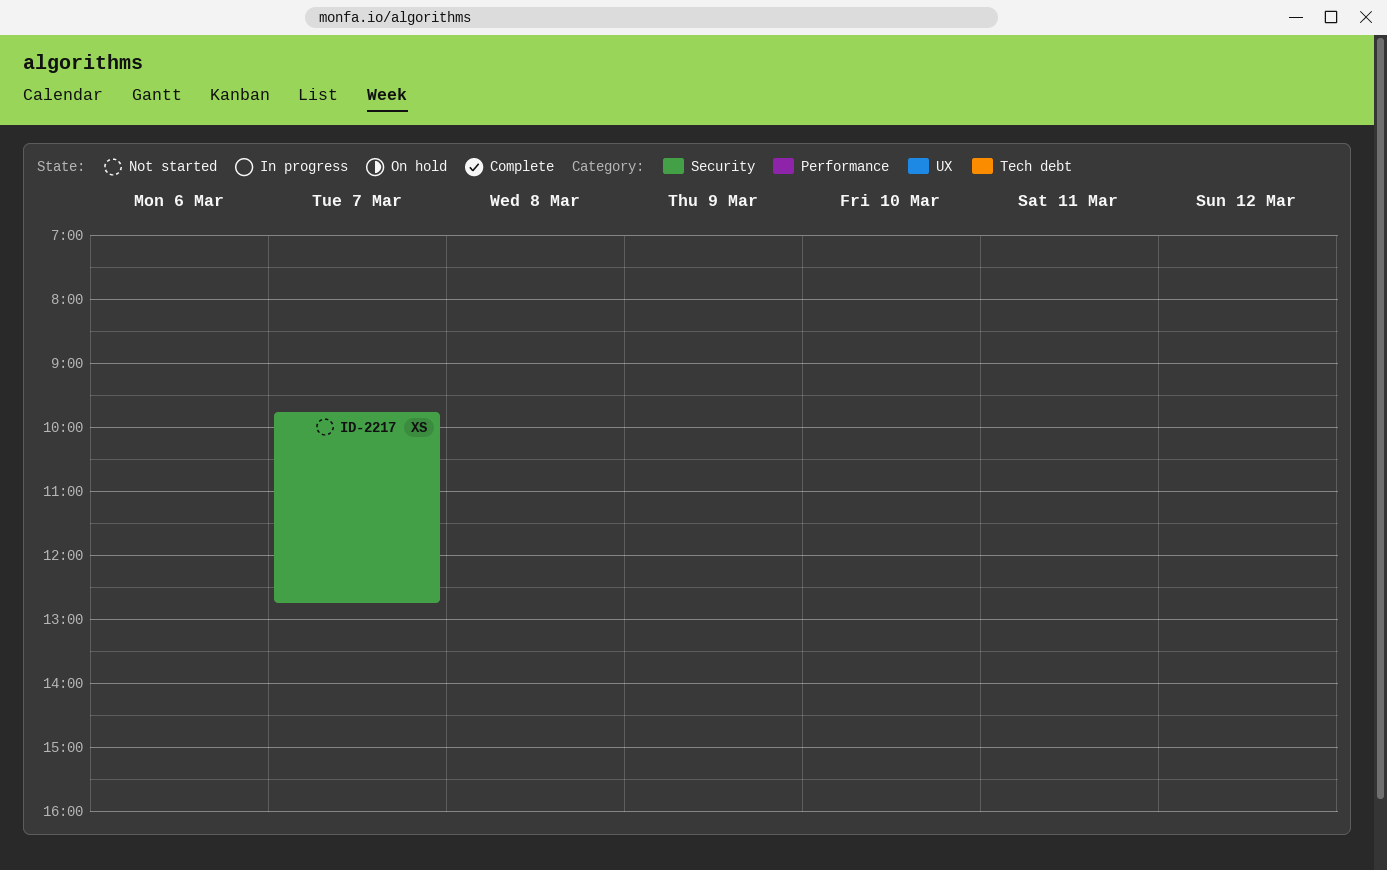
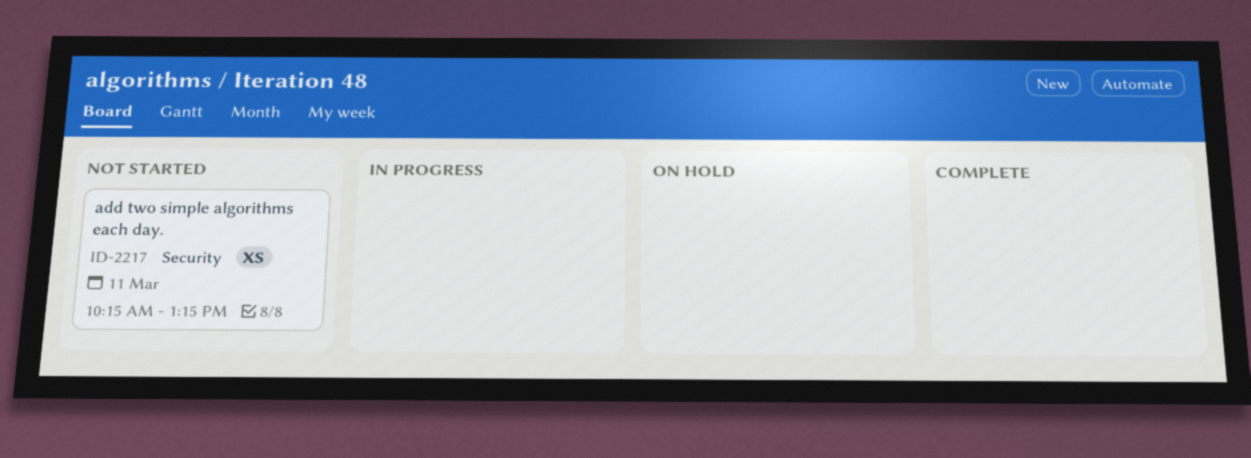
ID-2217, day: Mar 7 -> Mar 11
ID-2217, begins: 09:45 -> 10:15
ID-2217, ends: 12:45 -> 13:15

